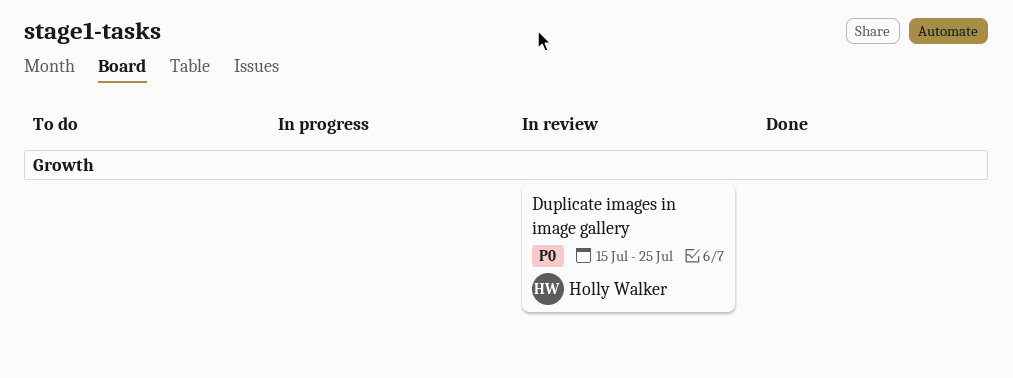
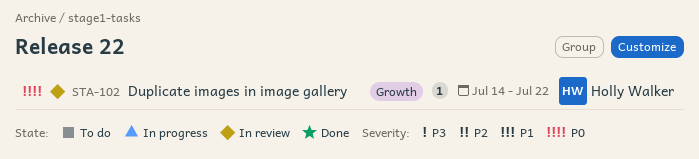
Duplicate images in image gallery, start: Jul 15 -> Jul 14
Duplicate images in image gallery, due: Jul 25 -> Jul 22

